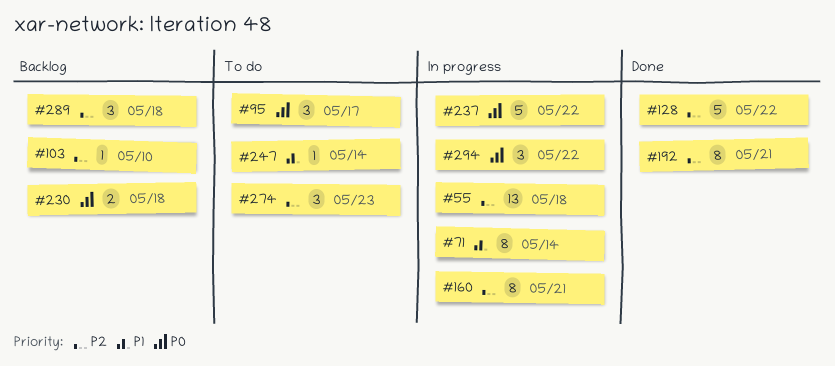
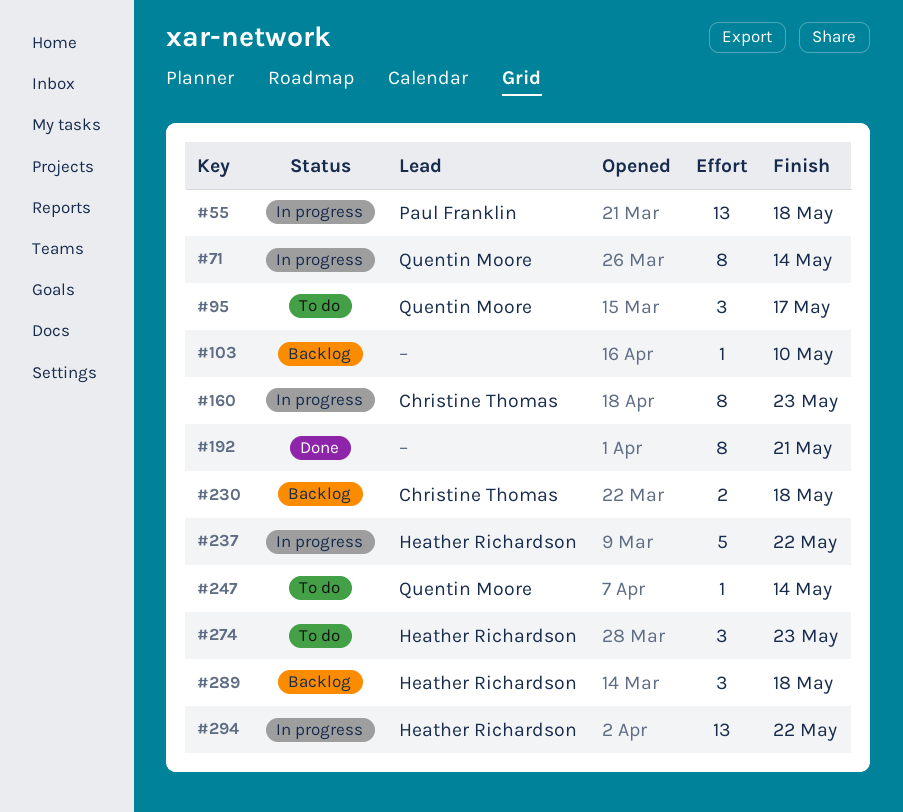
#128: present -> none
#160, due: May 21 -> May 23
#294, estimate: 3 -> 13

